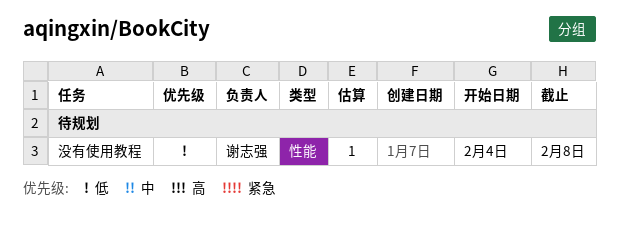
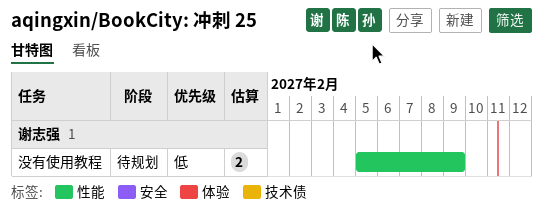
没有使用教程, estimate: 1 -> 2
没有使用教程, start: Feb 4 -> Feb 5
没有使用教程, due: Feb 8 -> Feb 9

